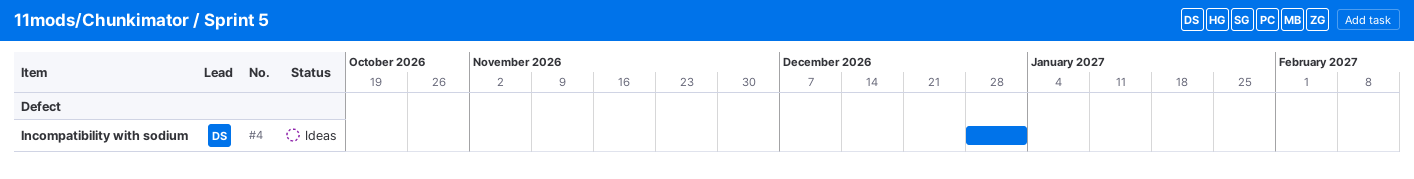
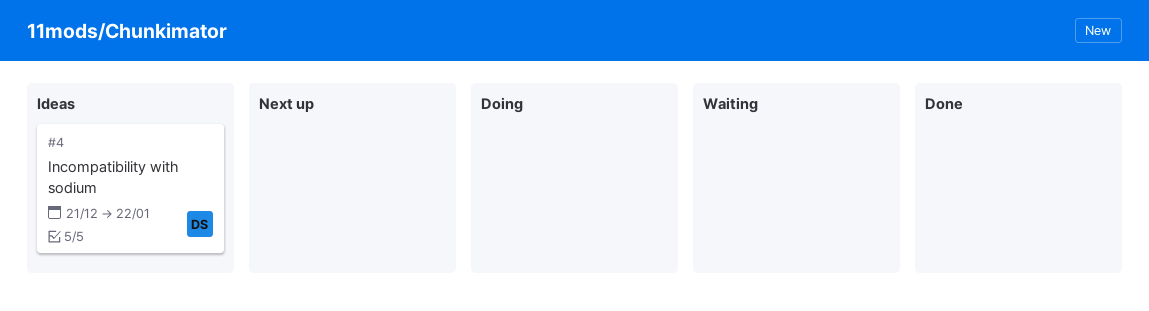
#4, start: Dec 28 -> Dec 21
#4, due: Jan 1 -> Jan 22

